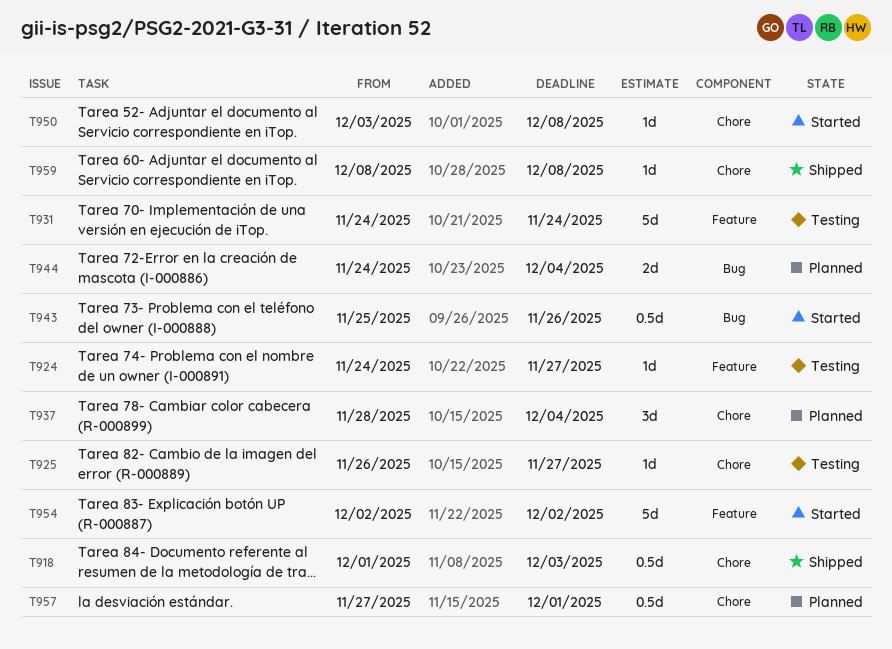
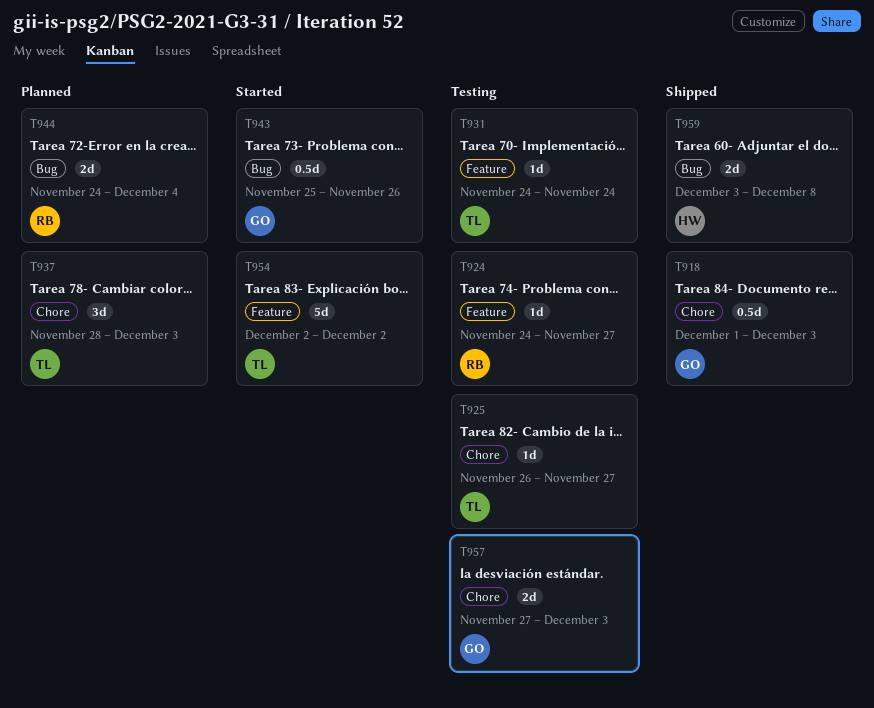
T931, estimate: 5d -> 1d
T937, due: Dec 4 -> Dec 3
T950: present -> none
T957, status: Planned -> Testing
T957, estimate: 0.5d -> 2d
T957, due: Dec 1 -> Dec 3
T959, label: Chore -> Bug
T959, estimate: 1d -> 2d
T959, start: Dec 8 -> Dec 3

